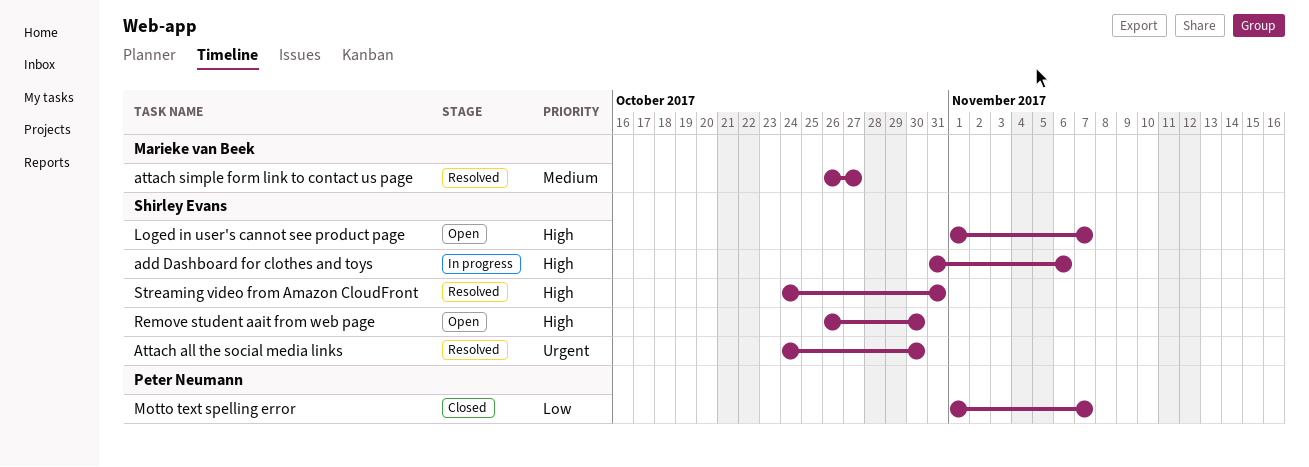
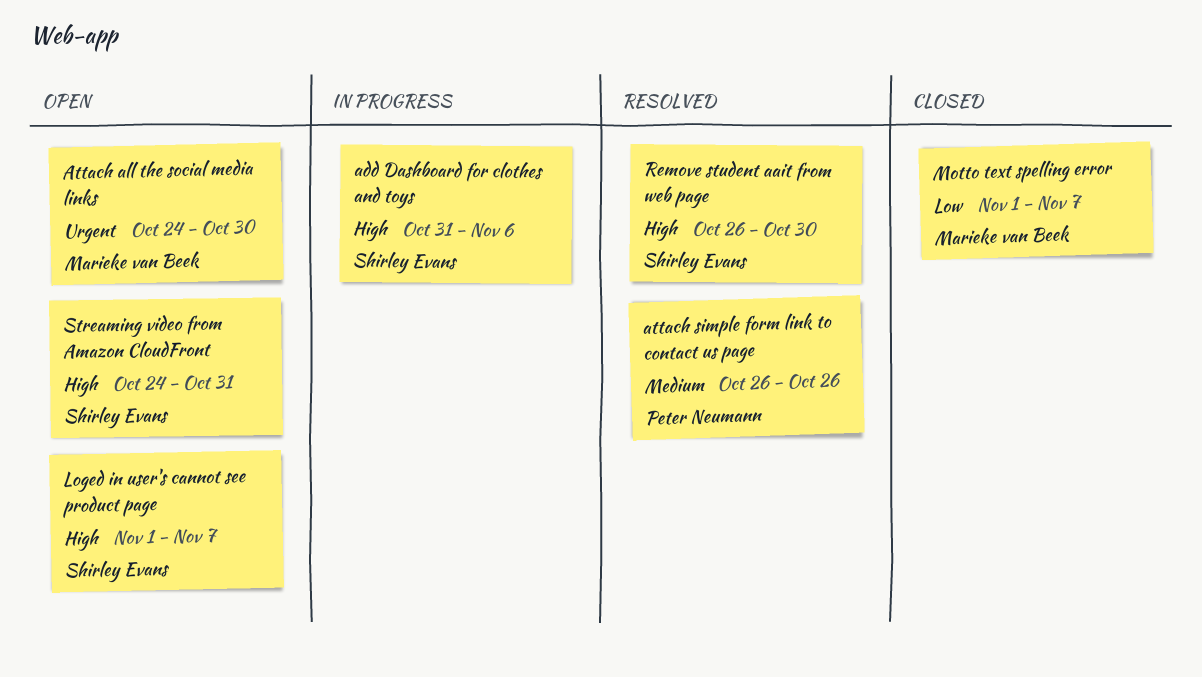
Attach all the social media links, status: Resolved -> Open
Attach all the social media links, owner: Shirley Evans -> Marieke van Beek
attach simple form link to contact us page, owner: Marieke van Beek -> Peter Neumann
attach simple form link to contact us page, due: Oct 27 -> Oct 26
Motto text spelling error, owner: Peter Neumann -> Marieke van Beek
Remove student aait from web page, status: Open -> Resolved
Streaming video from Amazon CloudFront, status: Resolved -> Open

